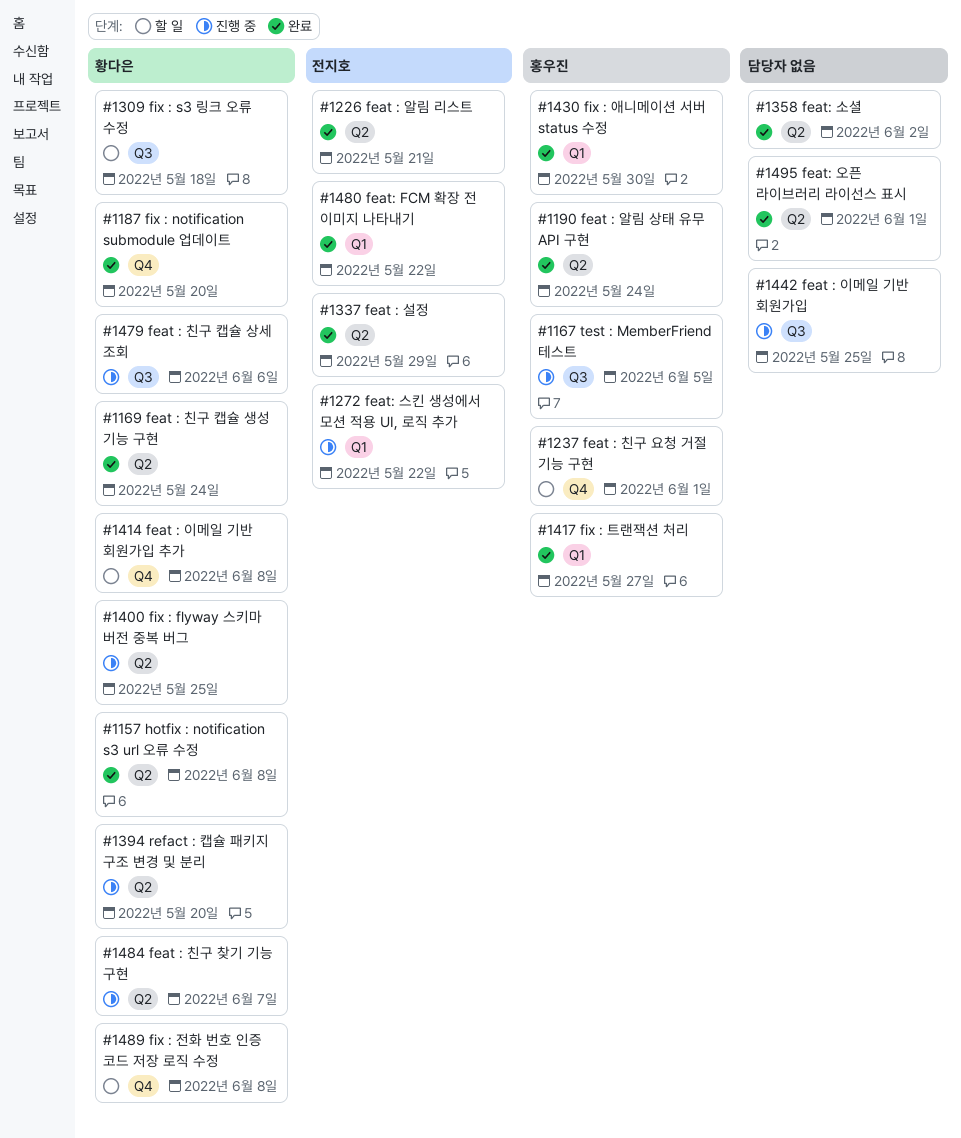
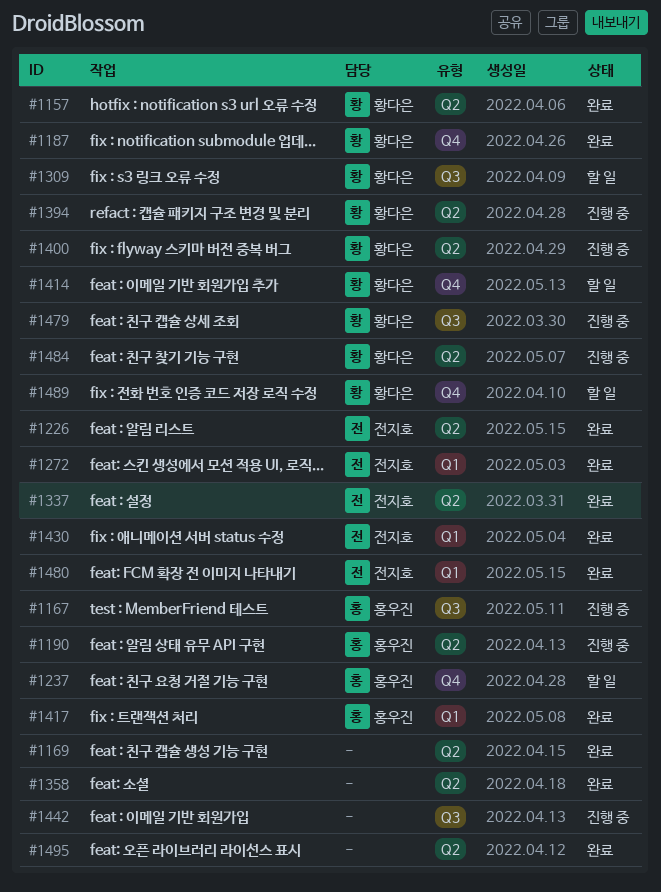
#1169, owner: 황다은 -> none
#1190, status: 완료 -> 진행 중
#1272, status: 진행 중 -> 완료
#1430, owner: 홍우진 -> 전지호

